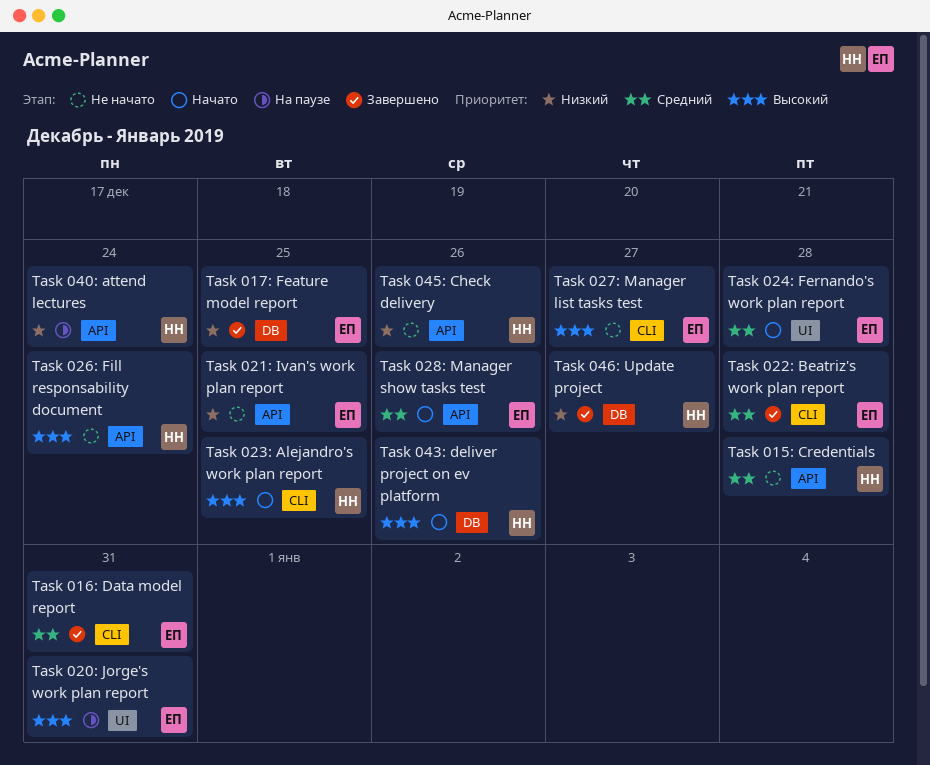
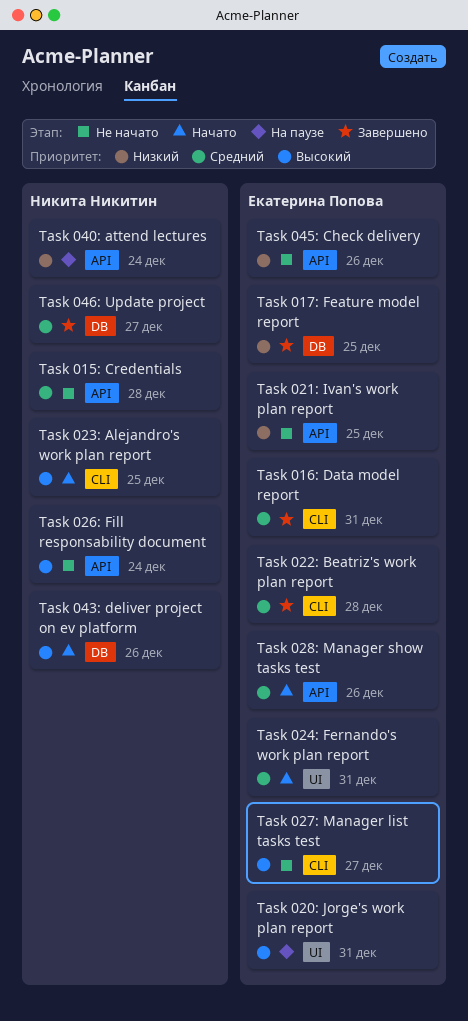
Task 024: Fernando's work plan report, due: Dec 28 -> Dec 31
Task 045: Check delivery, owner: Никита Никитин -> Екатерина Попова
Task 046: Update project, priority: Низкий -> Средний

